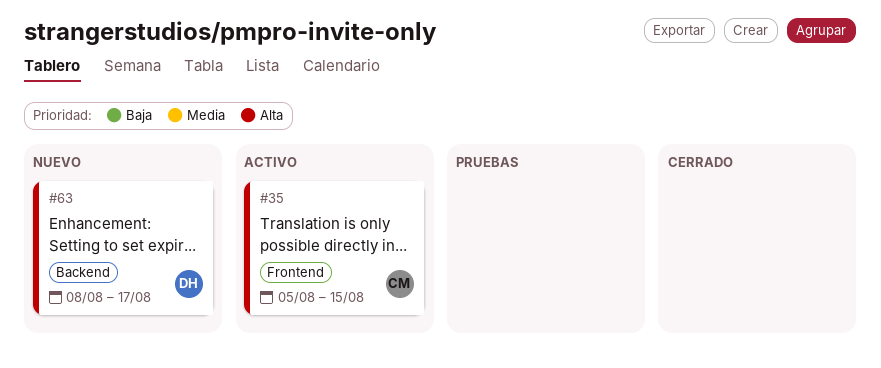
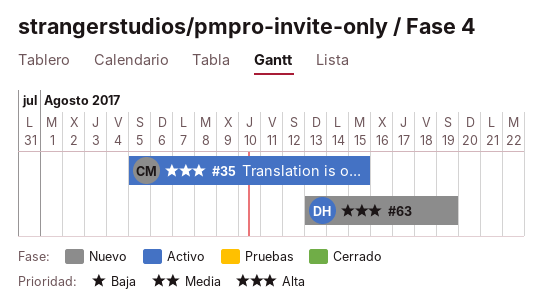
#63, start: Aug 8 -> Aug 13
#63, due: Aug 17 -> Aug 19

